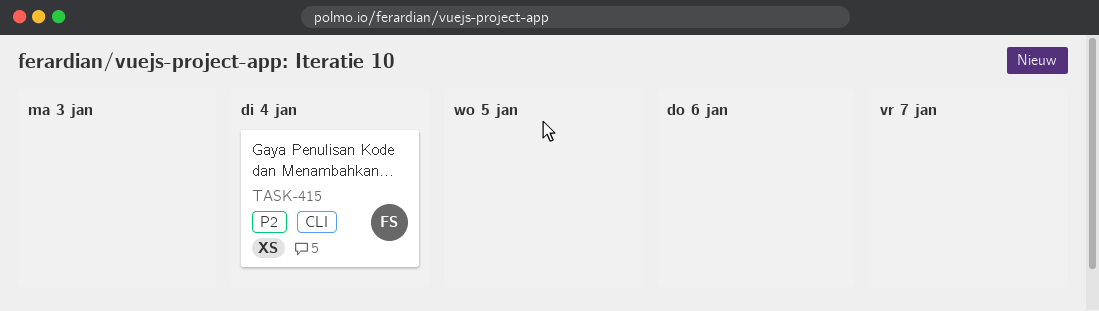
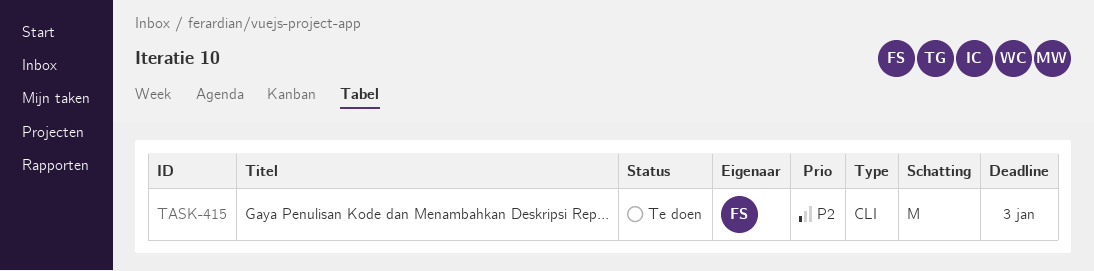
TASK-415, estimate: XS -> M
TASK-415, due: Jan 4 -> Jan 3

